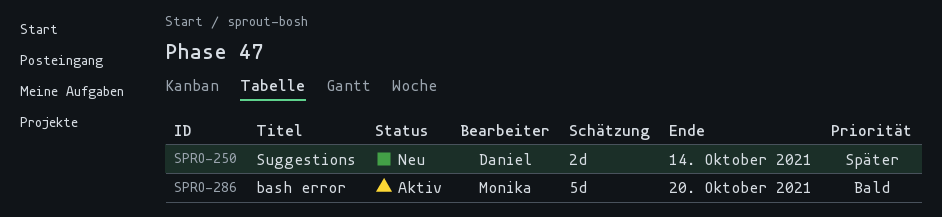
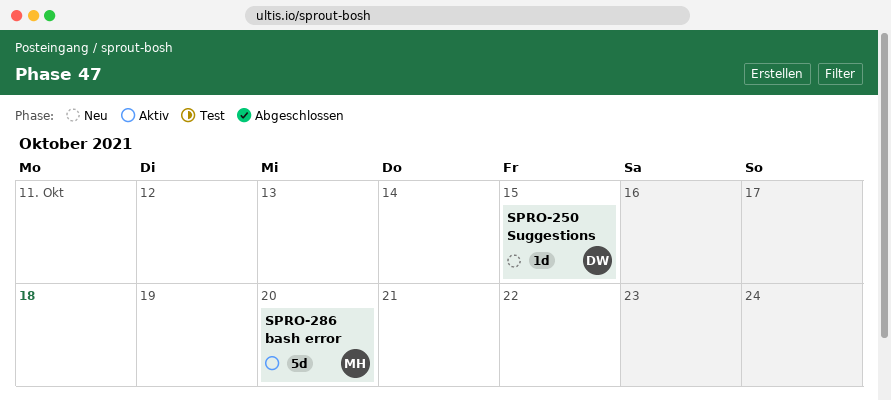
SPRO-250, estimate: 2d -> 1d
SPRO-250, due: Oct 14 -> Oct 15

